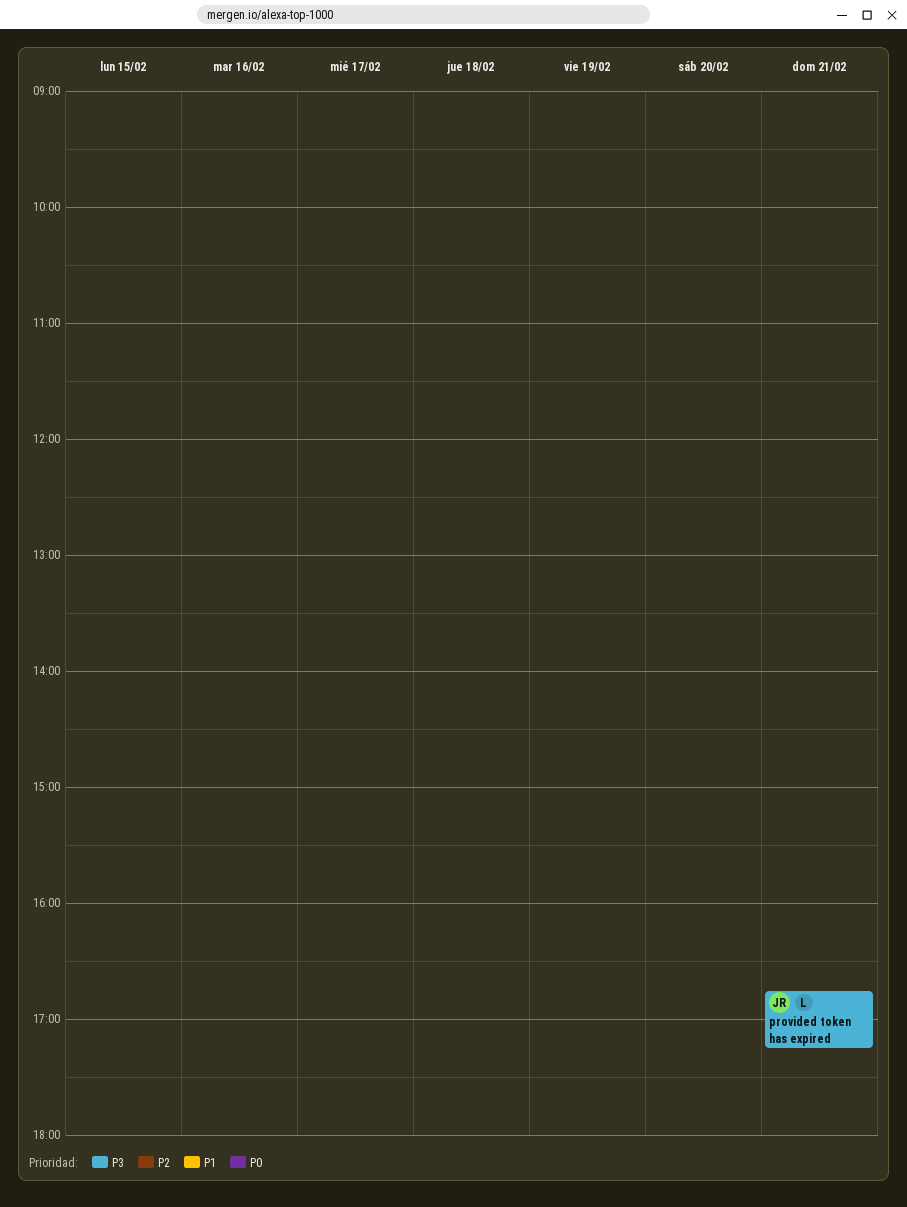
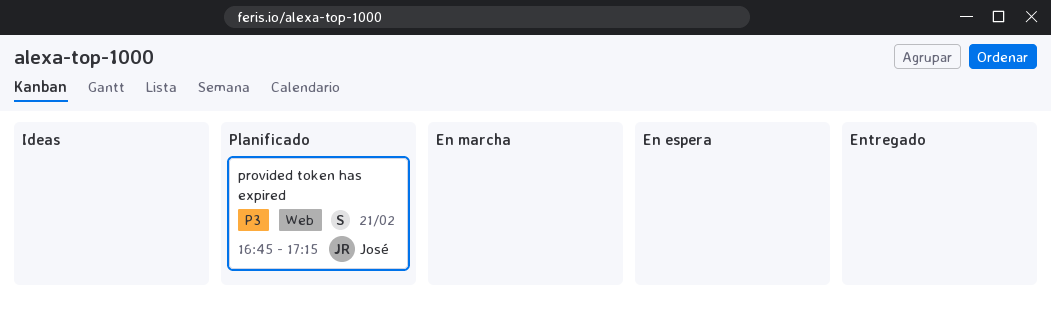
provided token has expired, estimate: L -> S

